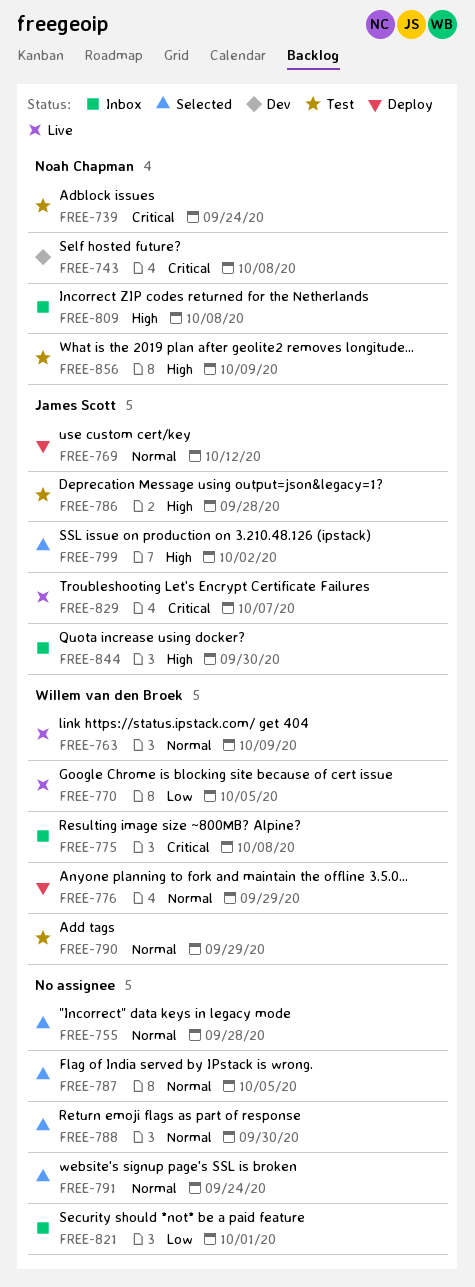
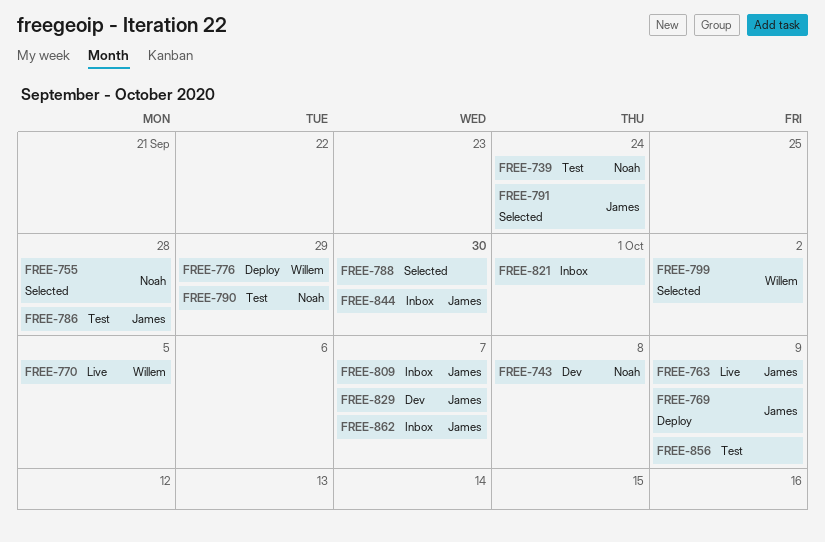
FREE-755, owner: none -> Noah Chapman
FREE-763, owner: Willem van den Broek -> James Scott
FREE-769, due: Oct 12 -> Oct 9
FREE-775: present -> none
FREE-787: present -> none
FREE-790, owner: Willem van den Broek -> Noah Chapman
FREE-791, owner: none -> James Scott
FREE-799, owner: James Scott -> Willem van den Broek
FREE-809, owner: Noah Chapman -> James Scott
FREE-809, due: Oct 8 -> Oct 7
FREE-829, status: Live -> Dev
FREE-856, owner: Noah Chapman -> none
FREE-862: none -> present

